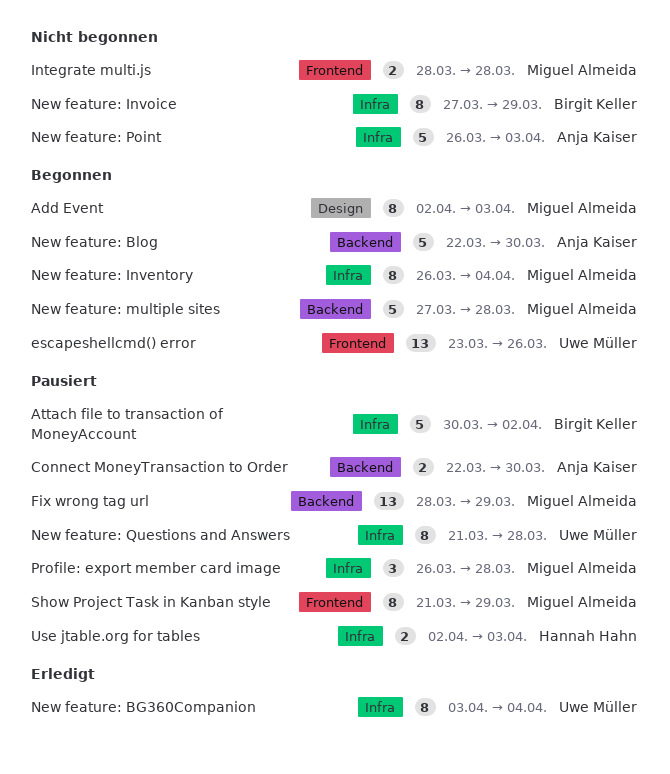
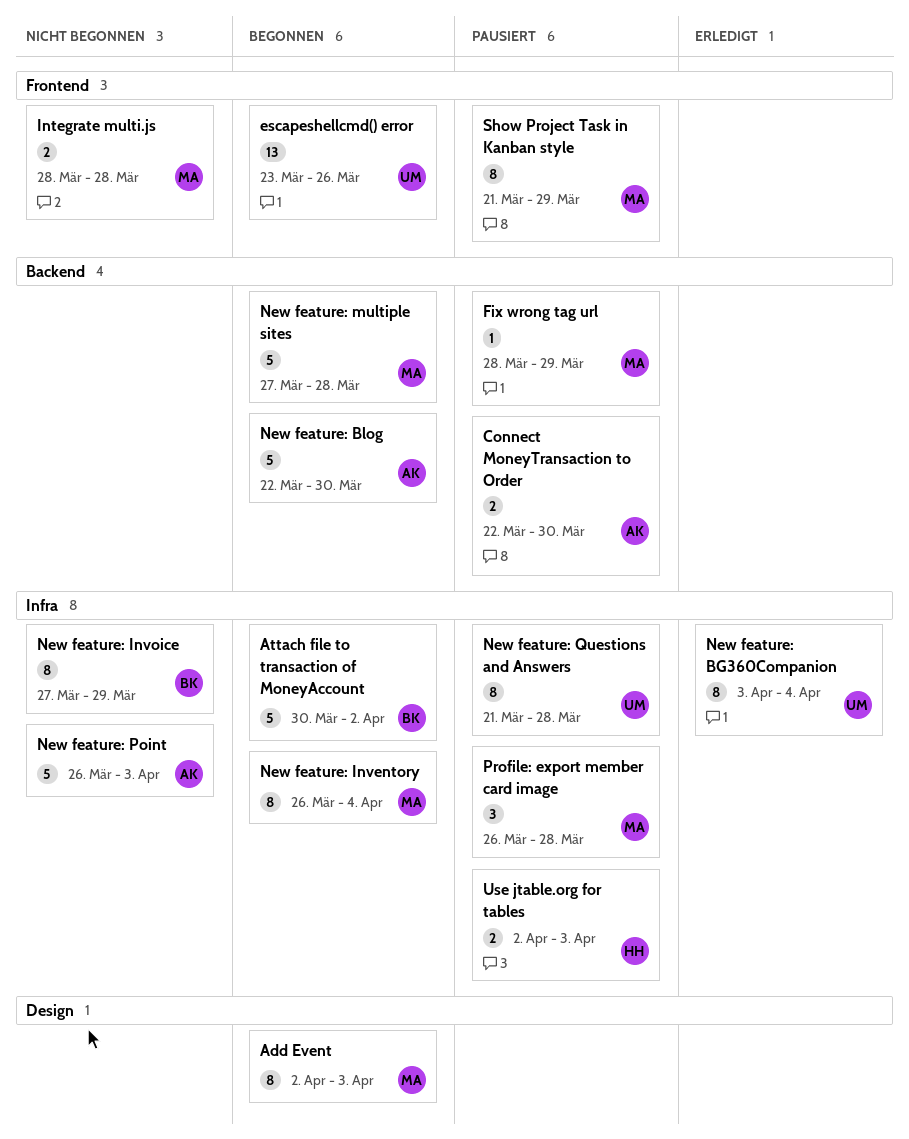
Attach file to transaction of MoneyAccount, status: Pausiert -> Begonnen
Fix wrong tag url, estimate: 13 -> 1

